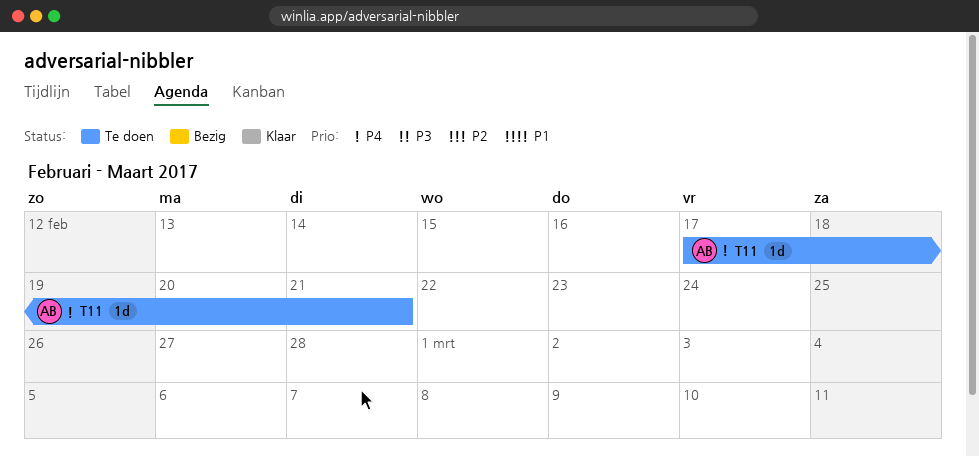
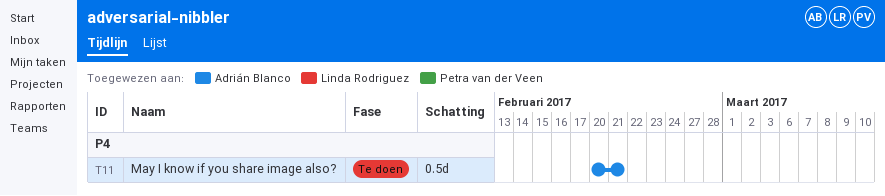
T11, estimate: 1d -> 0.5d
T11, start: Feb 17 -> Feb 20

